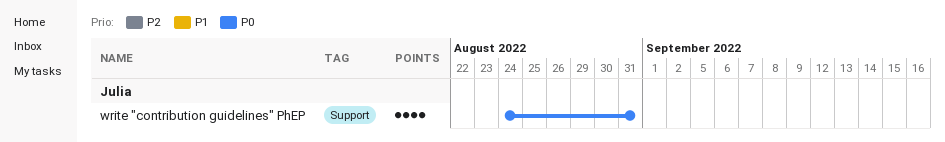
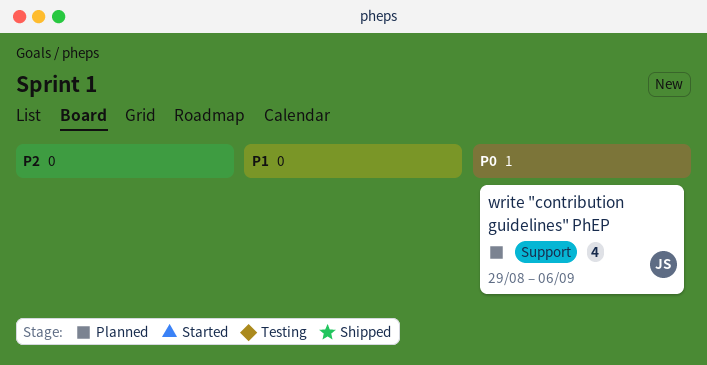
write "contribution guidelines" PhEP, start: Aug 24 -> Aug 29
write "contribution guidelines" PhEP, due: Aug 31 -> Sep 6

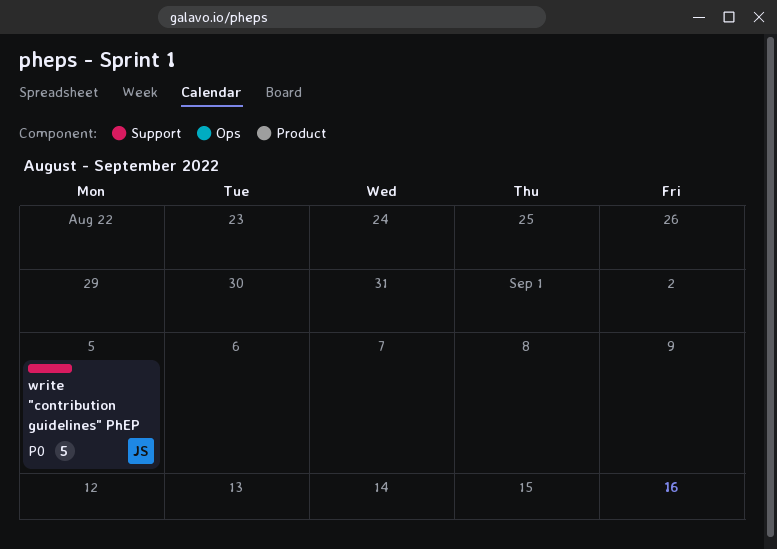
write "contribution guidelines" PhEP, estimate: 4 -> 5
write "contribution guidelines" PhEP, due: Sep 6 -> Sep 5

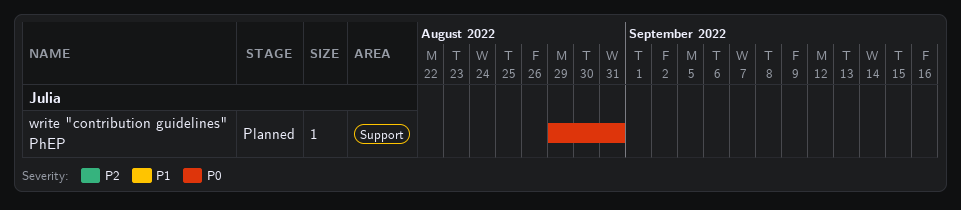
write "contribution guidelines" PhEP, estimate: 5 -> 1
write "contribution guidelines" PhEP, due: Sep 5 -> Aug 31

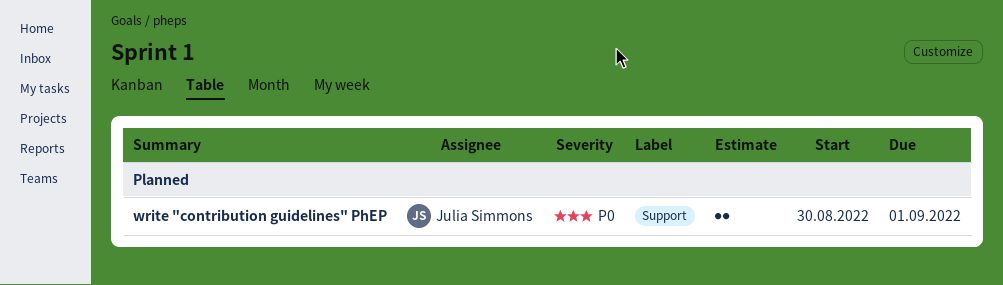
write "contribution guidelines" PhEP, estimate: 1 -> 2
write "contribution guidelines" PhEP, start: Aug 29 -> Aug 30
write "contribution guidelines" PhEP, due: Aug 31 -> Sep 1

